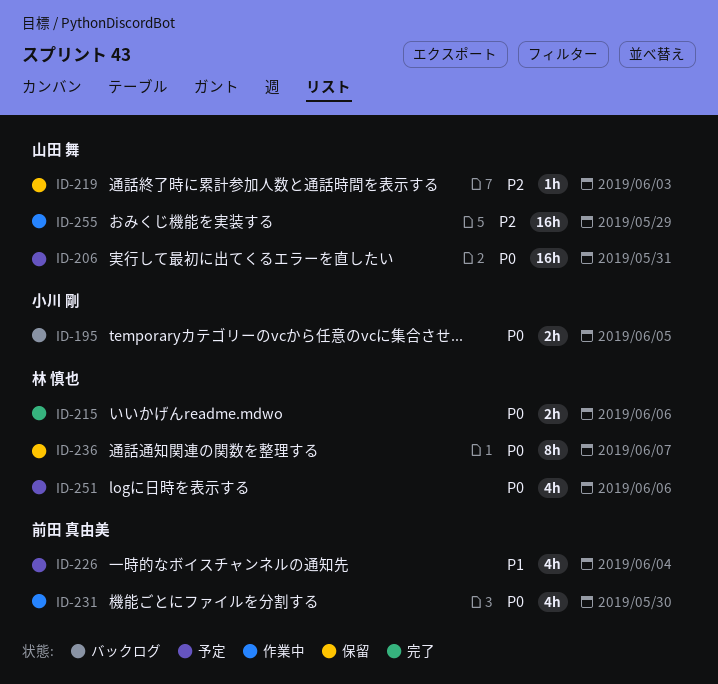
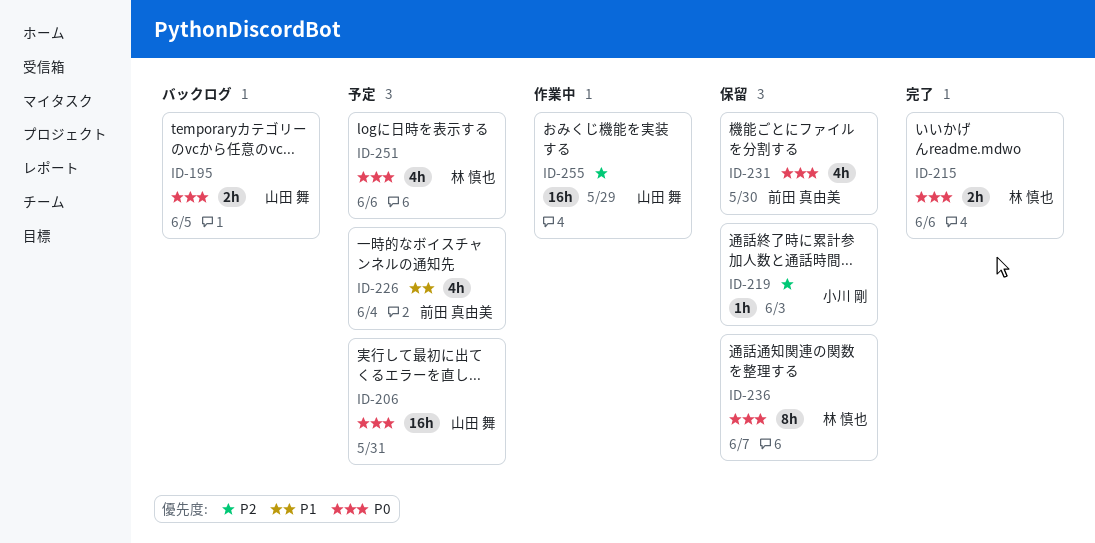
ID-195, owner: 小川 剛 -> 山田 舞
ID-219, owner: 山田 舞 -> 小川 剛
ID-231, status: 作業中 -> 保留

